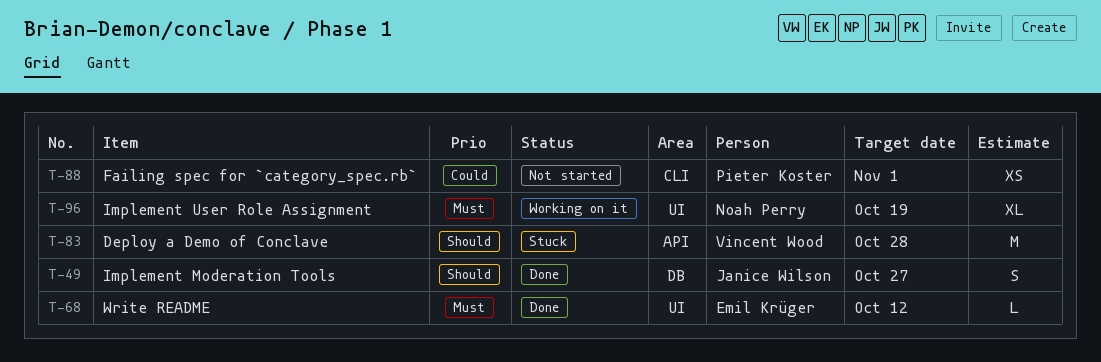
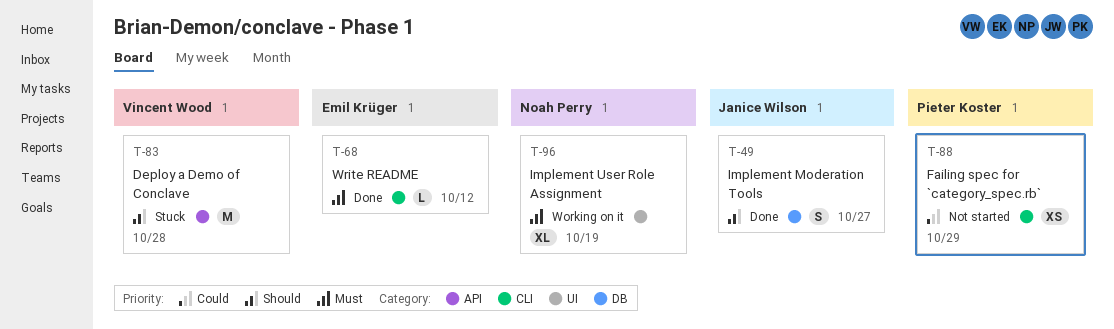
T-68, label: UI -> CLI
T-88, due: Nov 1 -> Oct 29

